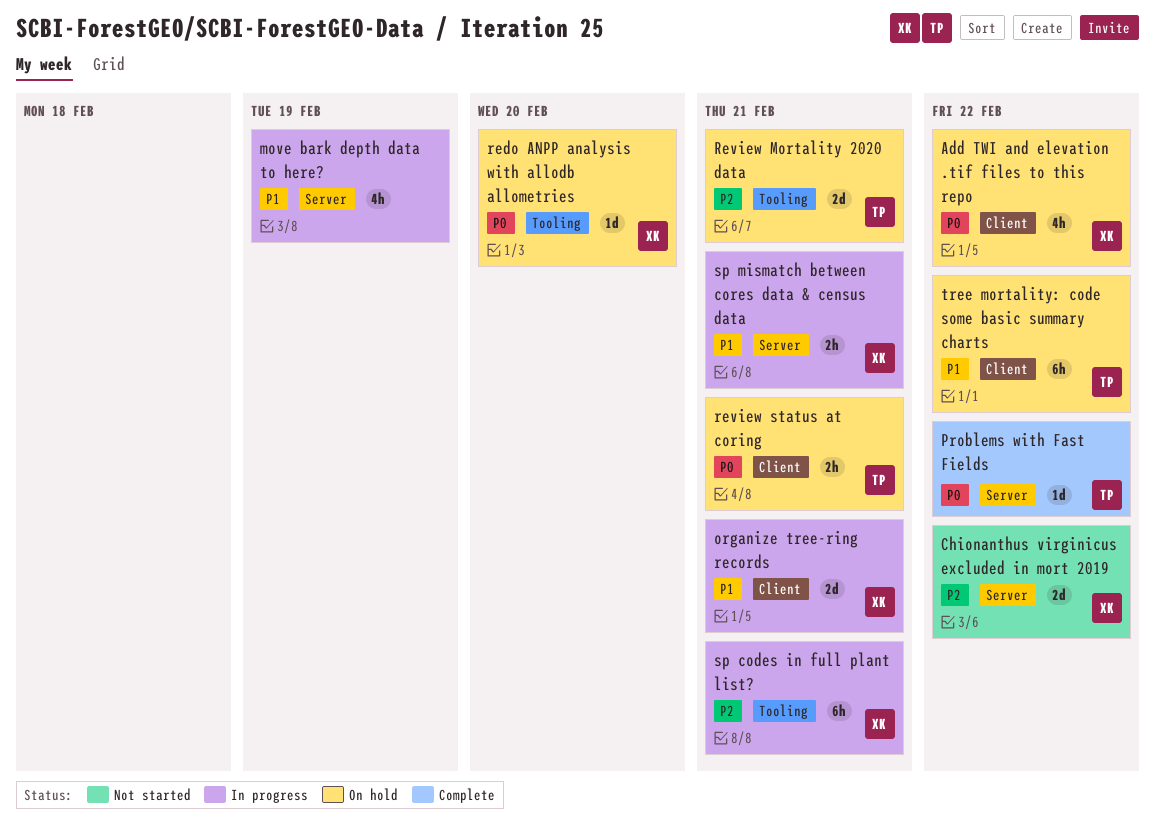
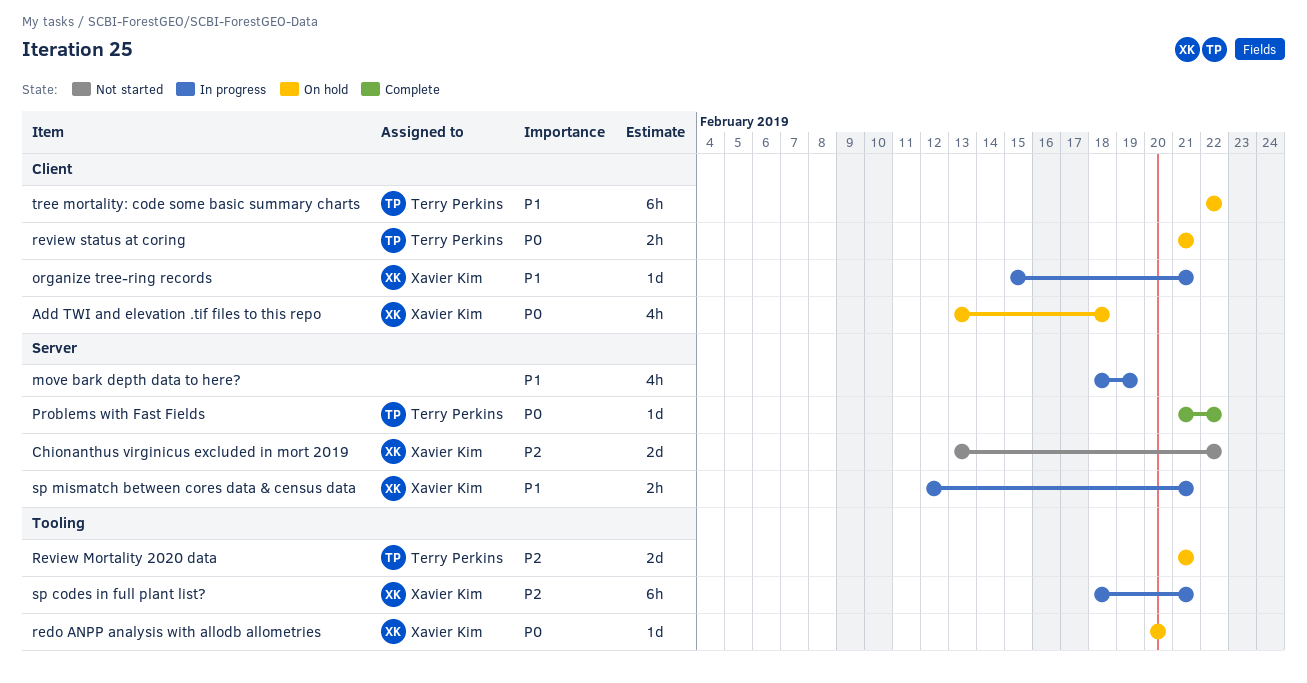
Add TWI and elevation .tif files to this repo, due: Feb 22 -> Feb 18
organize tree-ring records, estimate: 2d -> 1d

